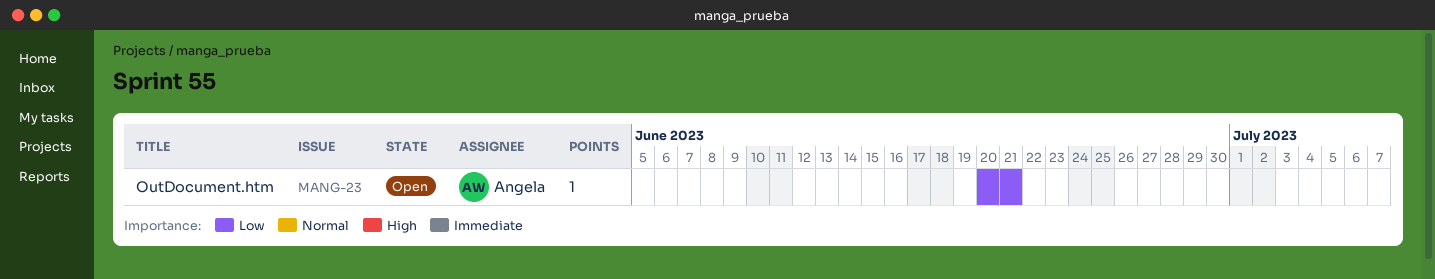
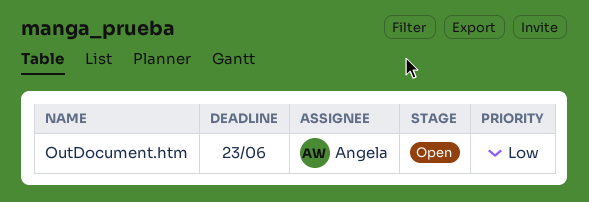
OutDocument.htm, due: Jun 21 -> Jun 23

